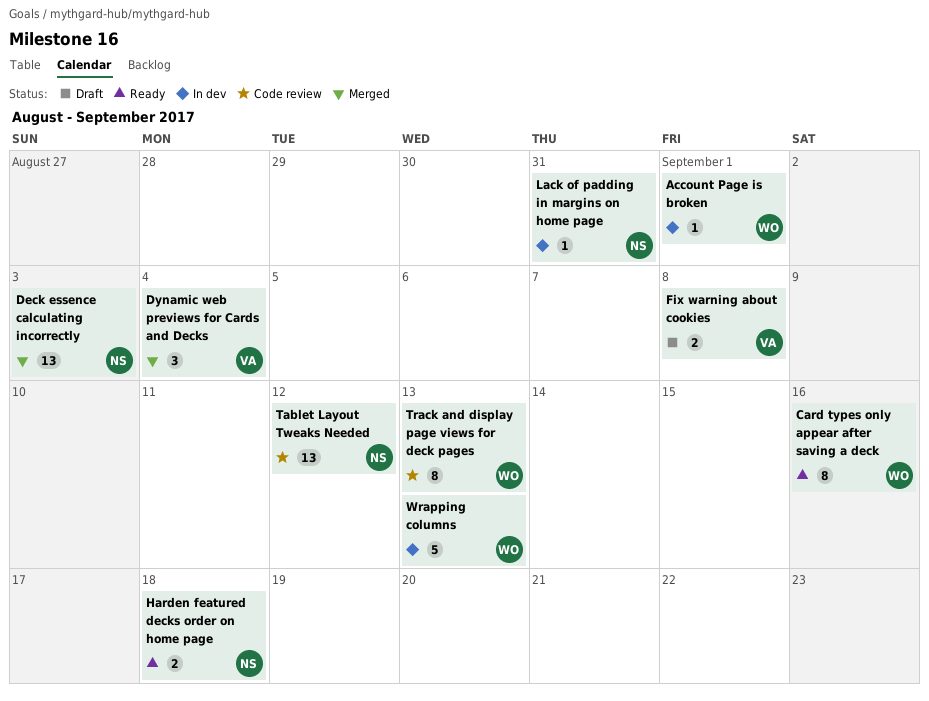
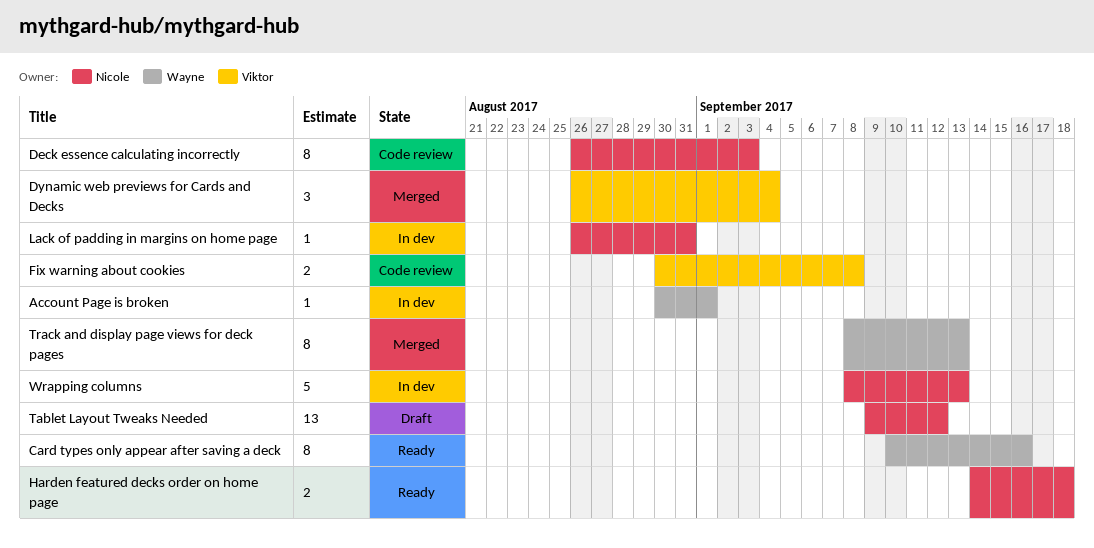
Deck essence calculating incorrectly, status: Merged -> Code review
Deck essence calculating incorrectly, estimate: 13 -> 8
Fix warning about cookies, status: Draft -> Code review
Tablet Layout Tweaks Needed, status: Code review -> Draft
Track and display page views for deck pages, status: Code review -> Merged
Wrapping columns, owner: Wayne -> Nicole

